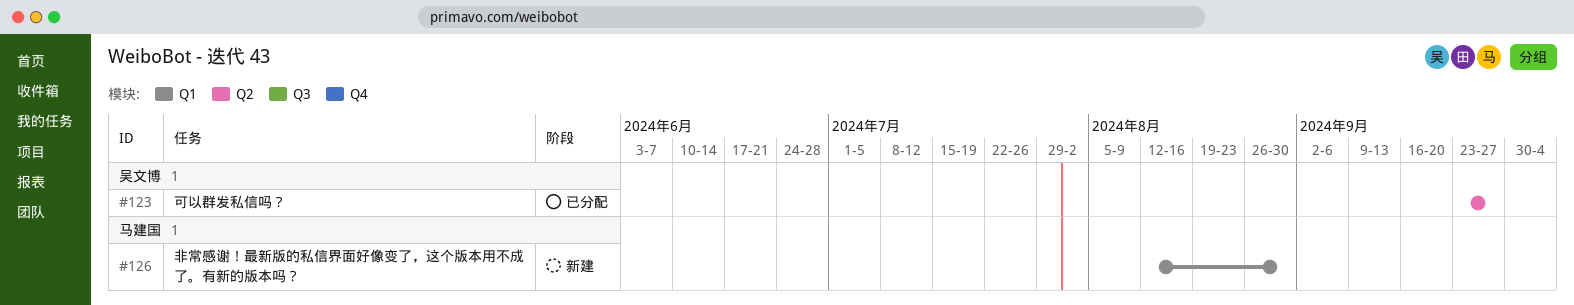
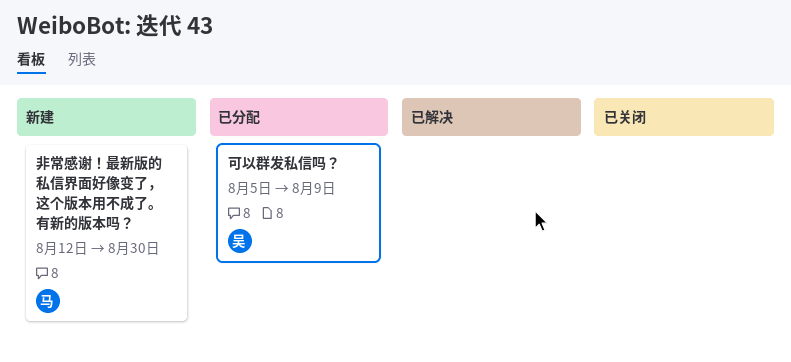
可以群发私信吗？, start: Sep 23 -> Aug 5
可以群发私信吗？, due: Sep 27 -> Aug 9

